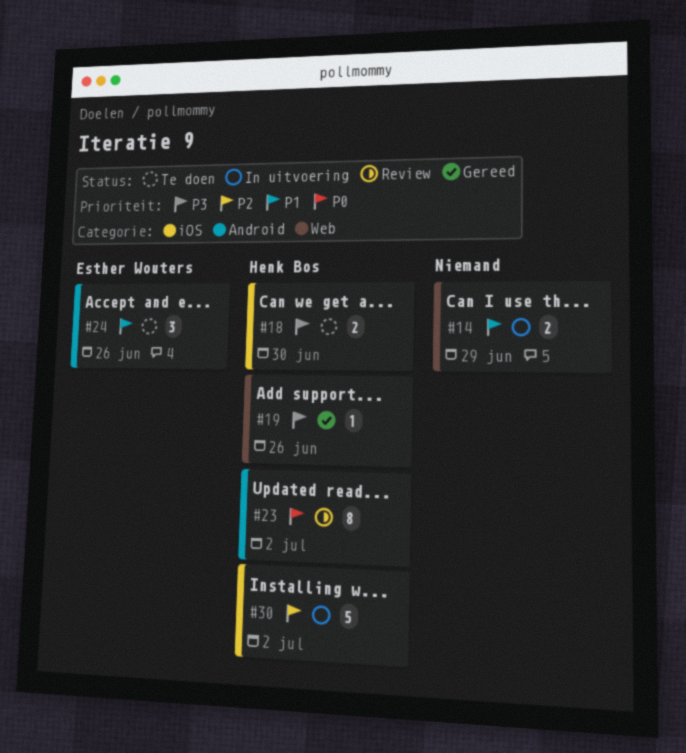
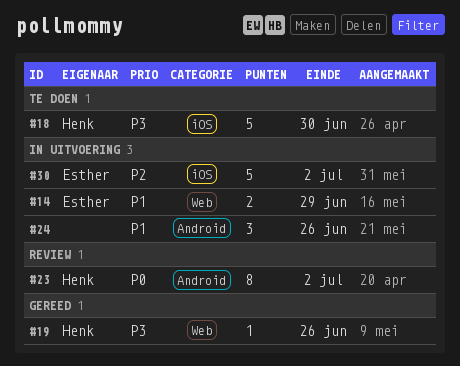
#14, owner: none -> Esther Wouters
#18, estimate: 2 -> 5
#24, status: Te doen -> In uitvoering
#24, owner: Esther Wouters -> none
#30, owner: Henk Bos -> Esther Wouters

